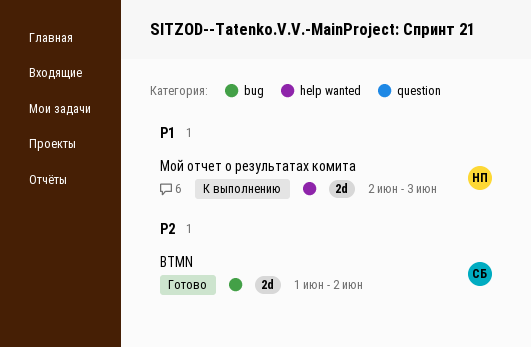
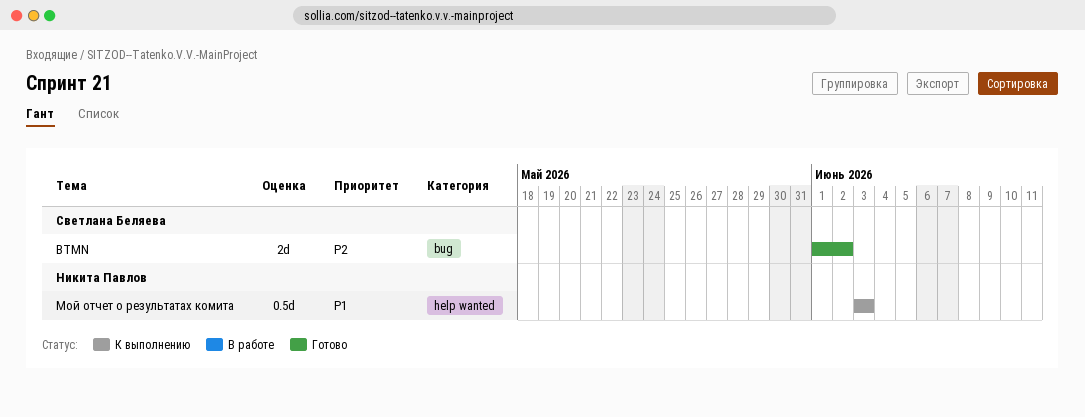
Мой отчет о результатах комита, estimate: 2d -> 0.5d
Мой отчет о результатах комита, start: Jun 2 -> Jun 3

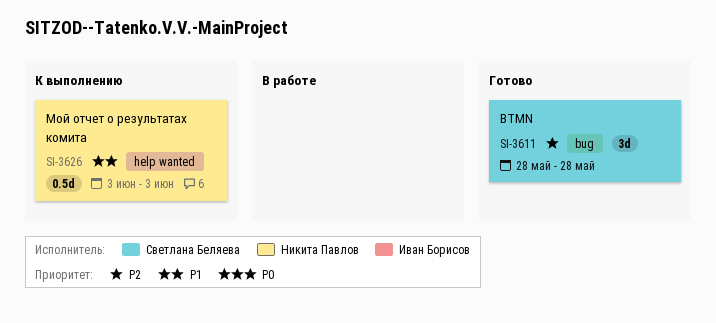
BTMN, estimate: 2d -> 3d
BTMN, start: Jun 1 -> May 28
BTMN, due: Jun 2 -> May 28

